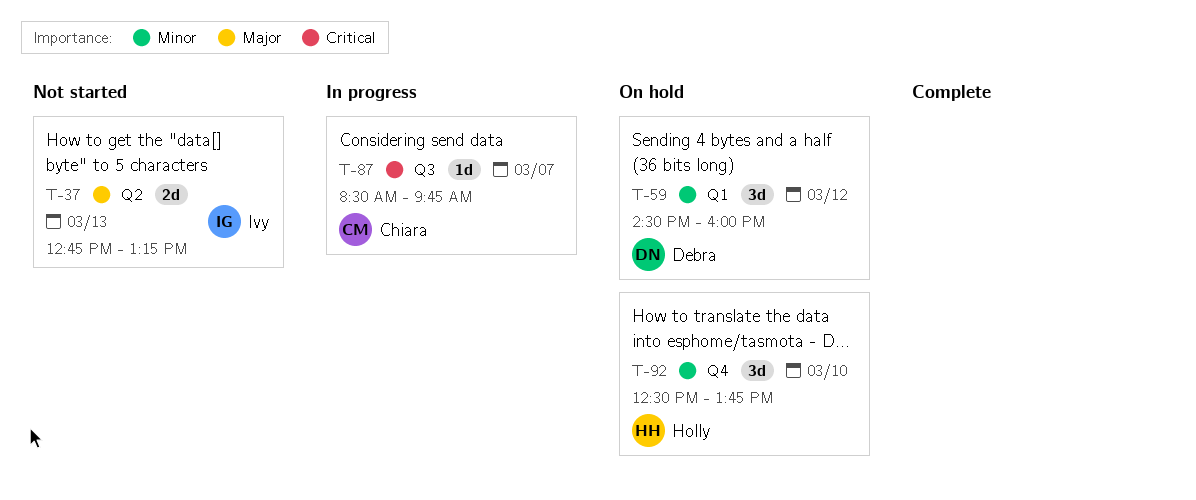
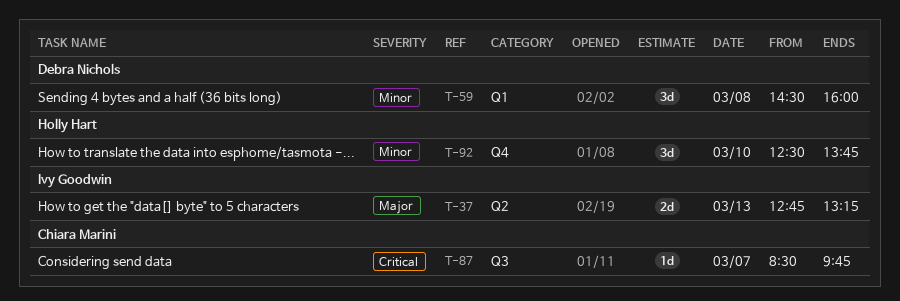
T-59, day: Mar 12 -> Mar 8

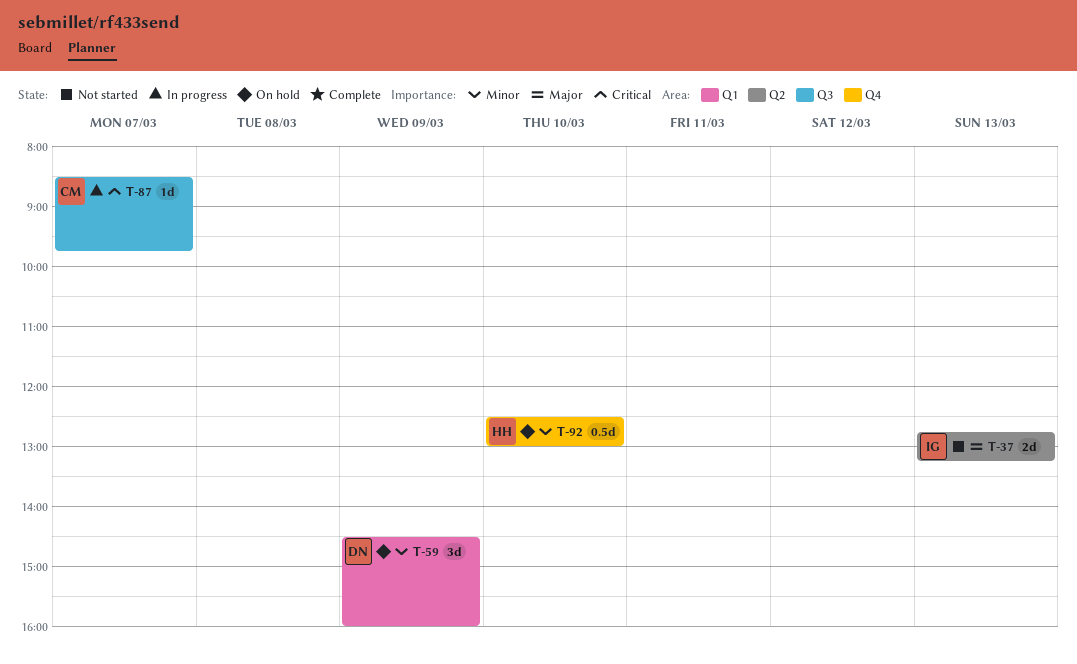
T-59, day: Mar 8 -> Mar 9
T-92, estimate: 3d -> 0.5d
T-92, ends: 13:45 -> 13:00

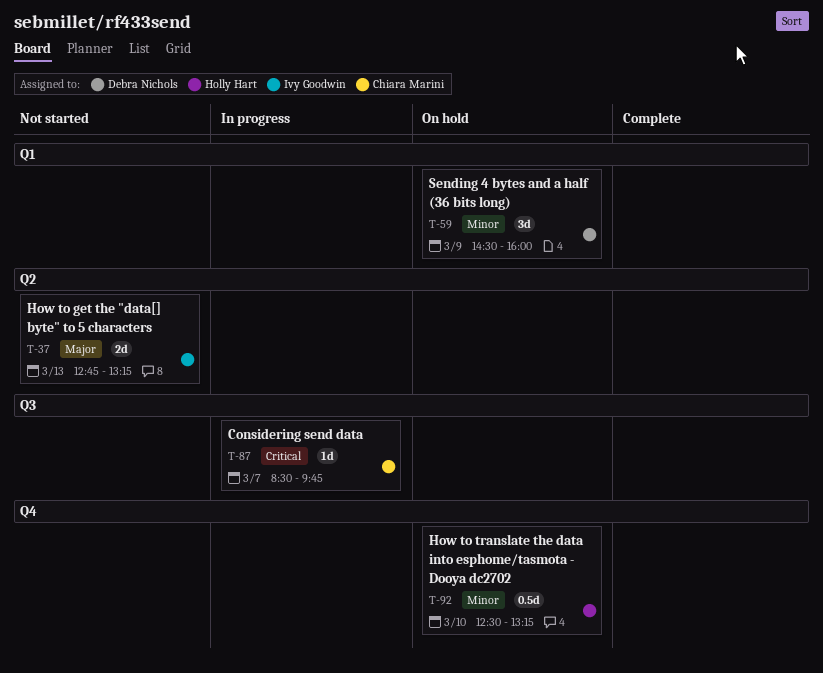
T-92, ends: 13:00 -> 13:15

